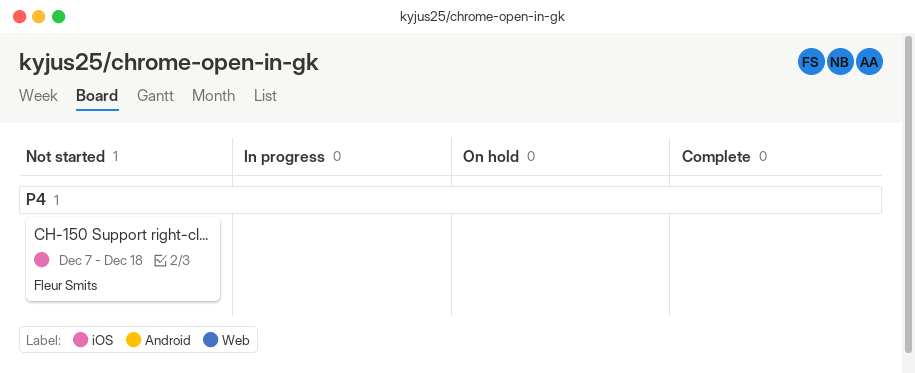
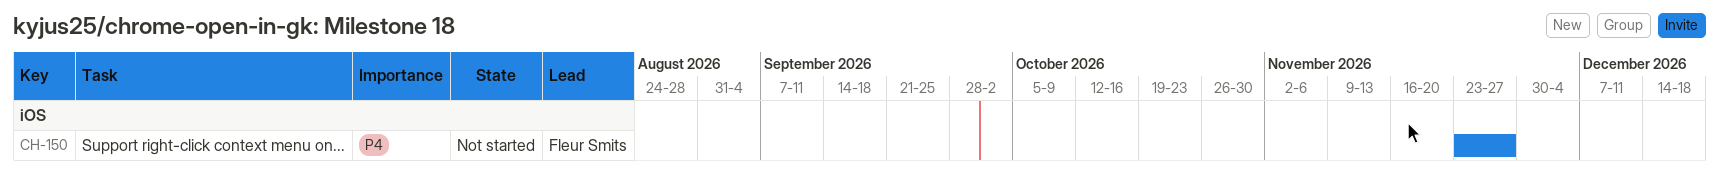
CH-150, start: Dec 7 -> Nov 23
CH-150, due: Dec 18 -> Nov 27

